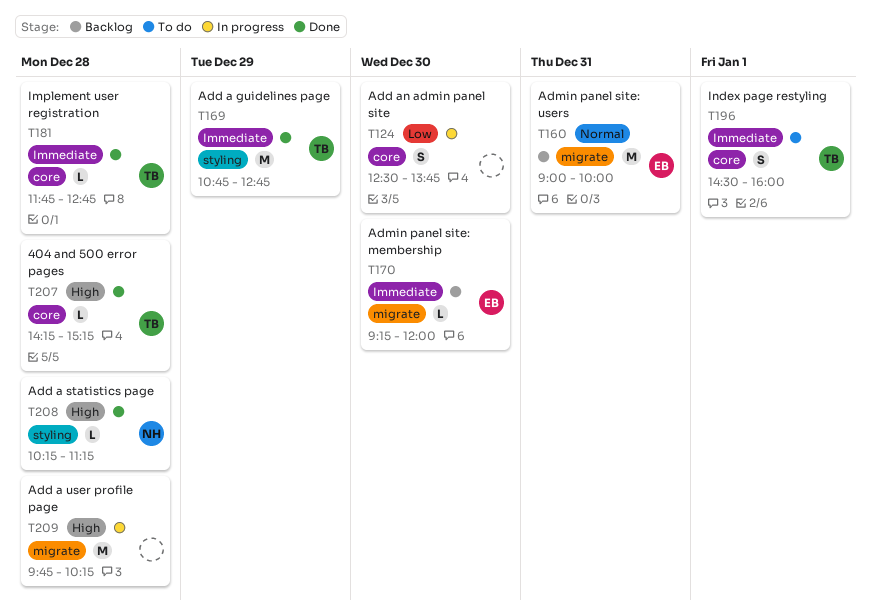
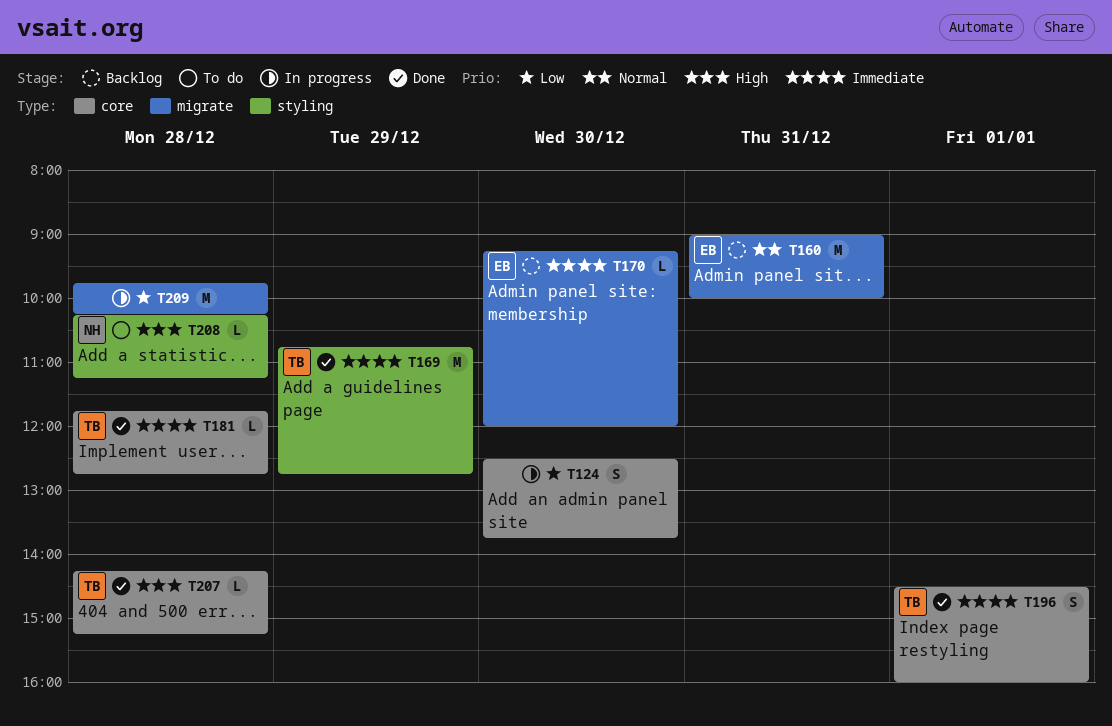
T196, status: To do -> Done
T208, status: Done -> To do
T209, priority: High -> Low

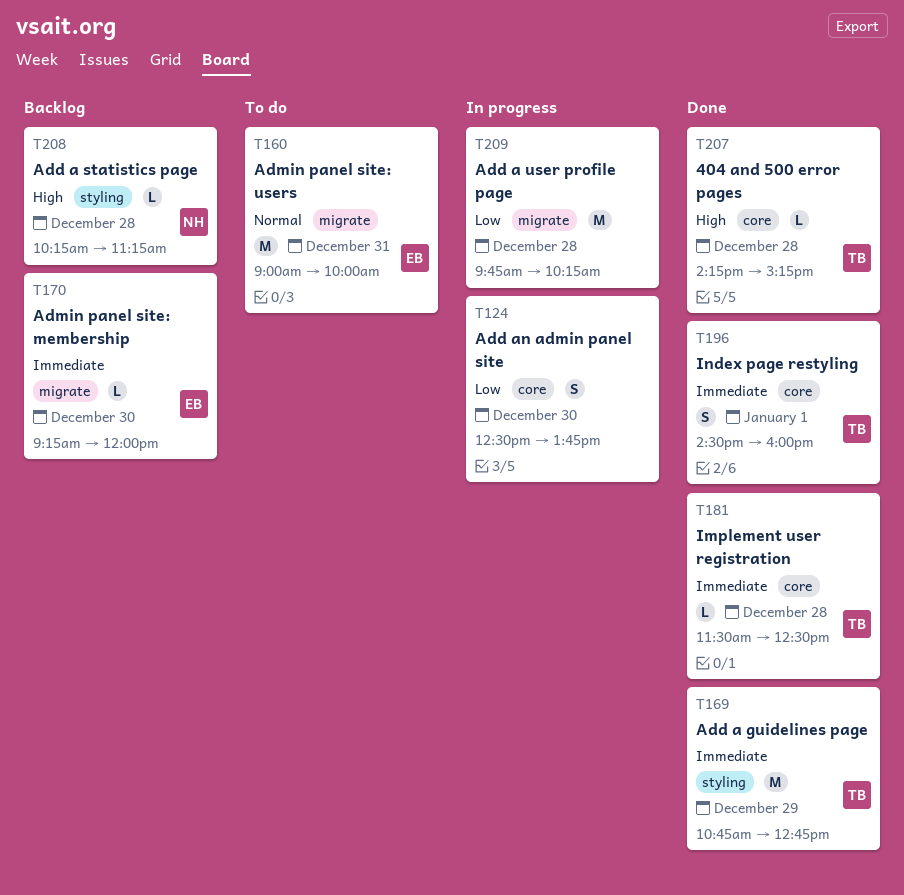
T160, status: Backlog -> To do
T181, begins: 11:45 -> 11:30
T181, ends: 12:45 -> 12:30
T208, status: To do -> Backlog

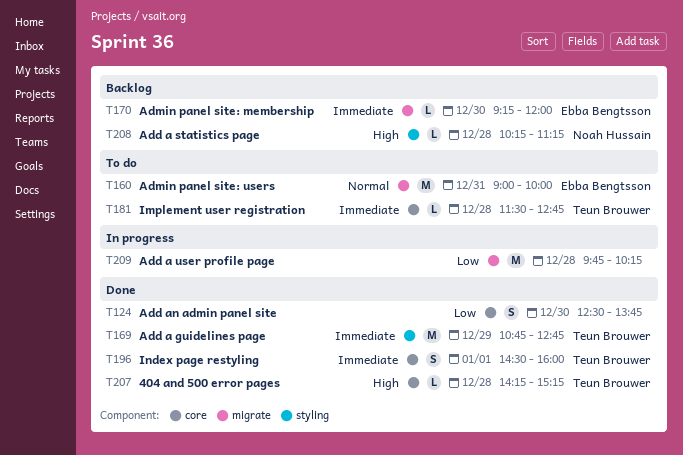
T124, status: In progress -> Done
T181, status: Done -> To do
T181, ends: 12:30 -> 12:45

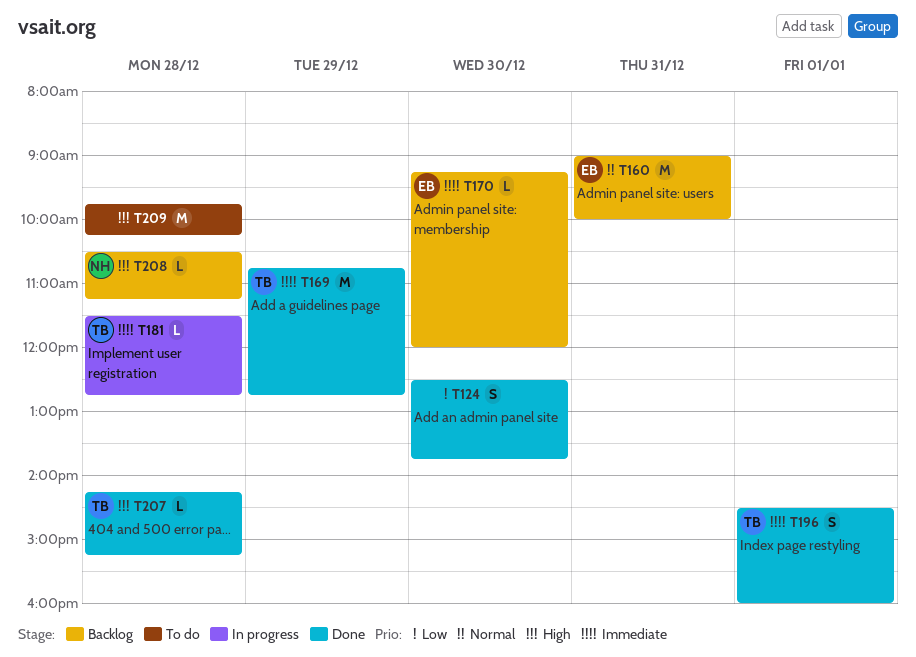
T160, status: To do -> Backlog
T181, status: To do -> In progress
T208, begins: 10:15 -> 10:30
T209, status: In progress -> To do
T209, priority: Low -> High

